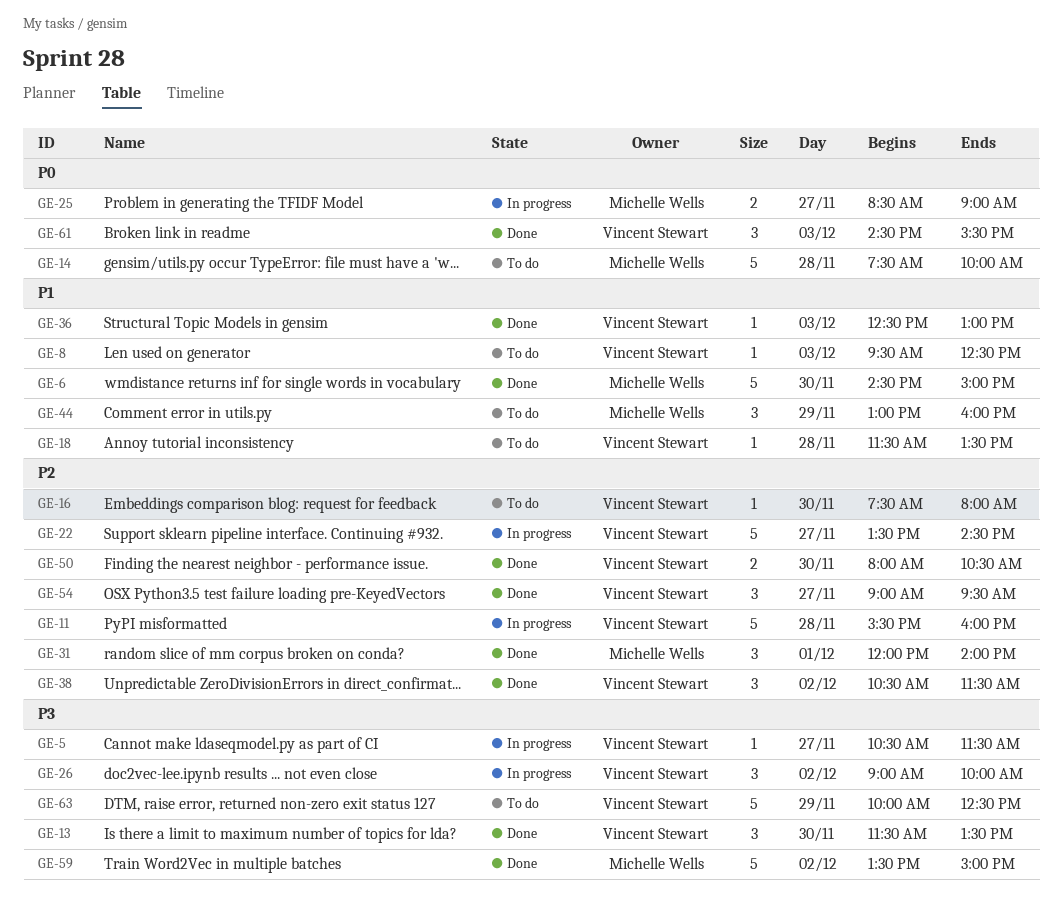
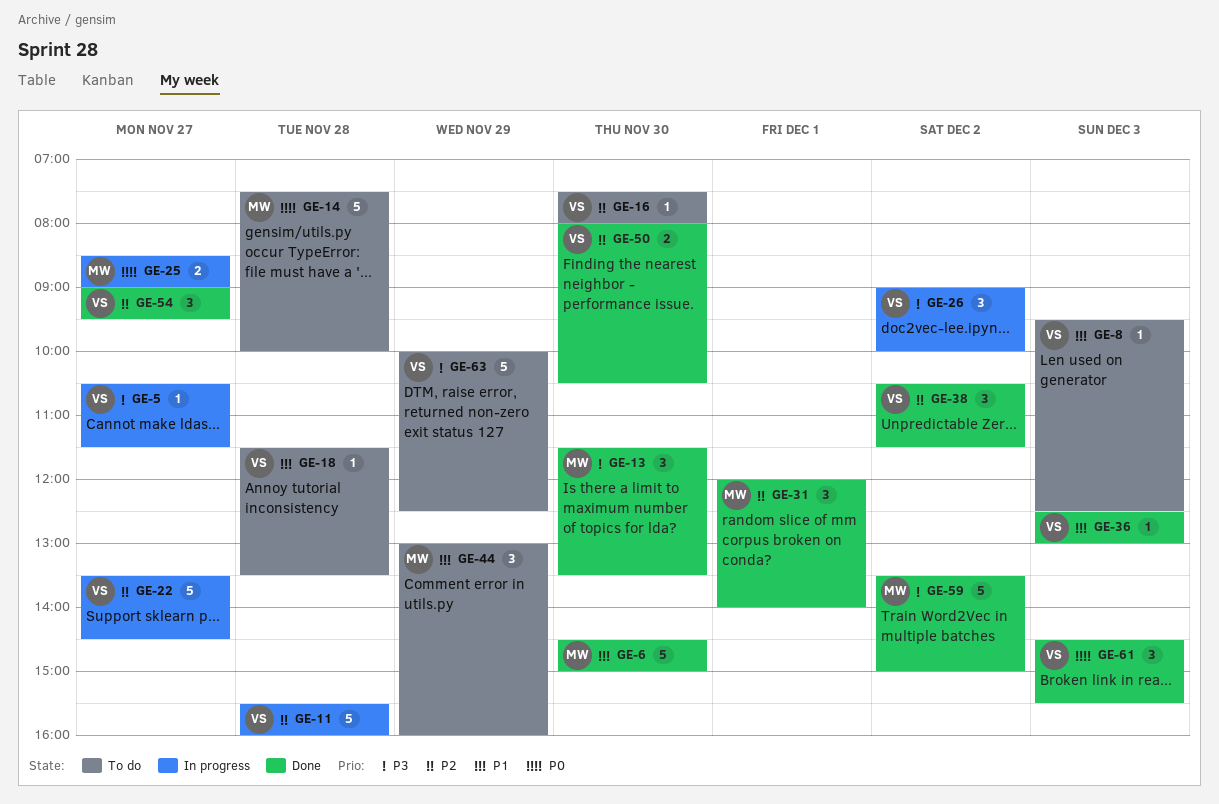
GE-13, owner: Vincent Stewart -> Michelle Wells

